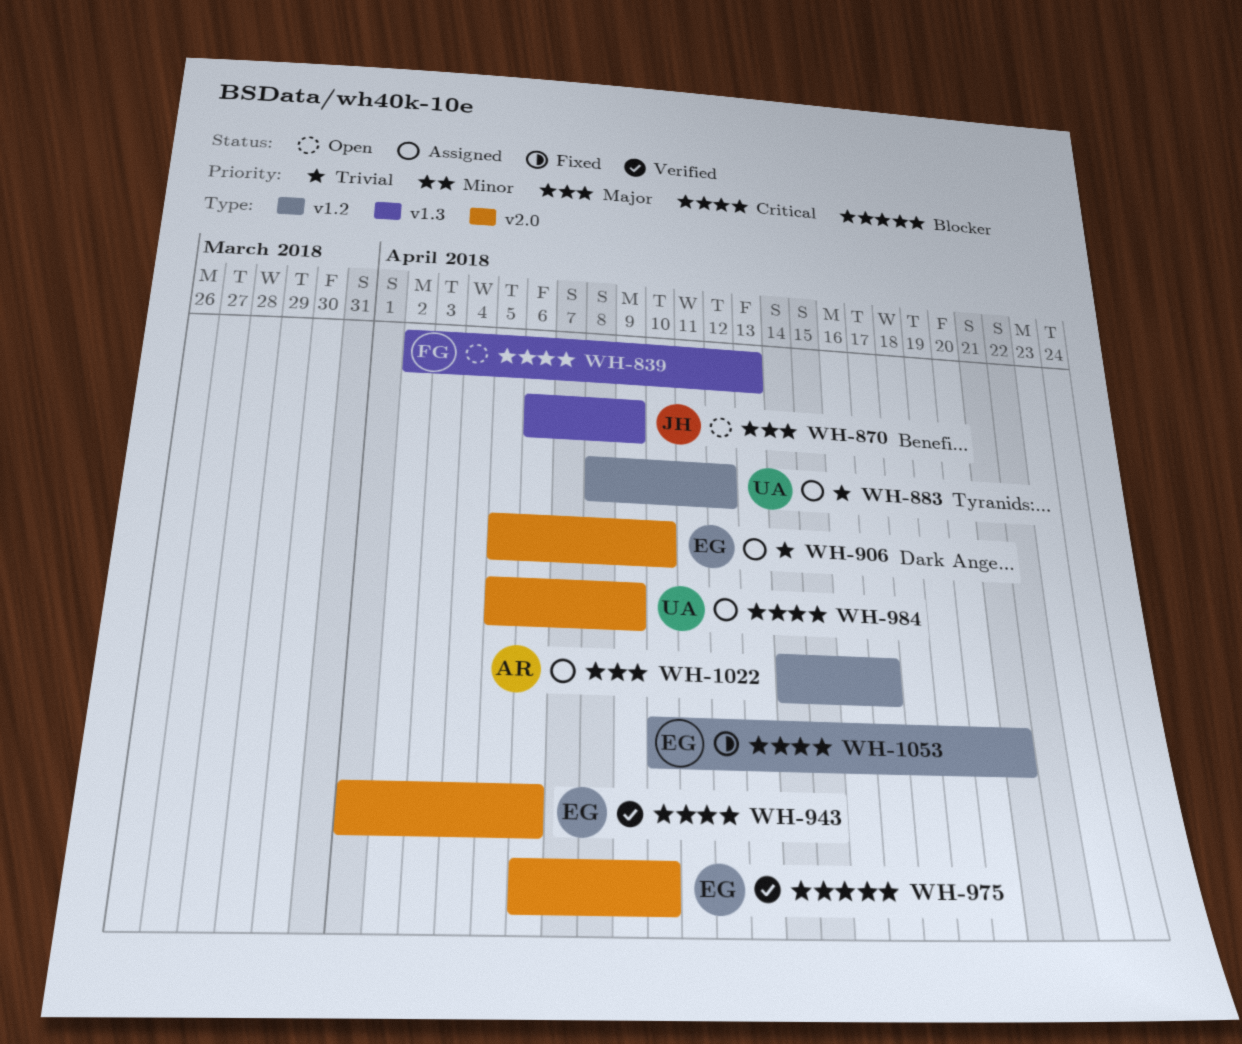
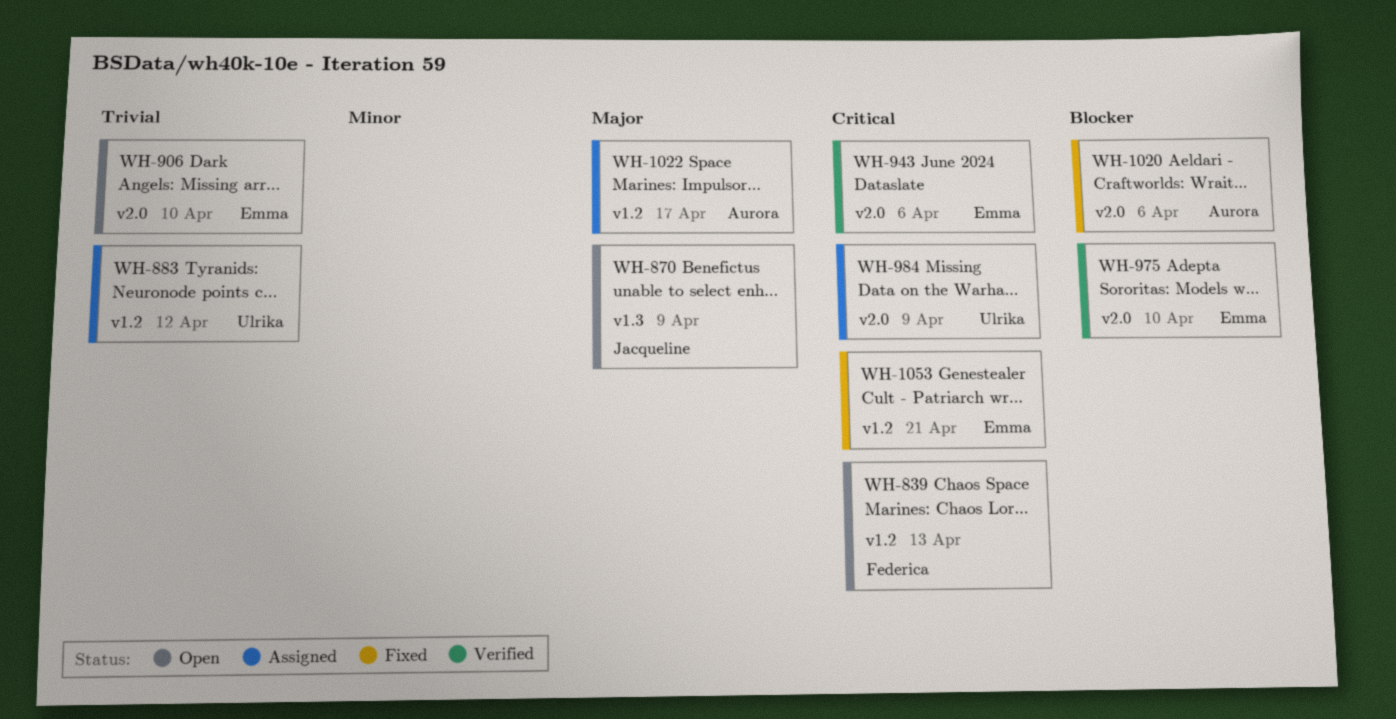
WH-839, label: v1.3 -> v1.2
WH-906, status: Assigned -> Open
WH-1020: none -> present

